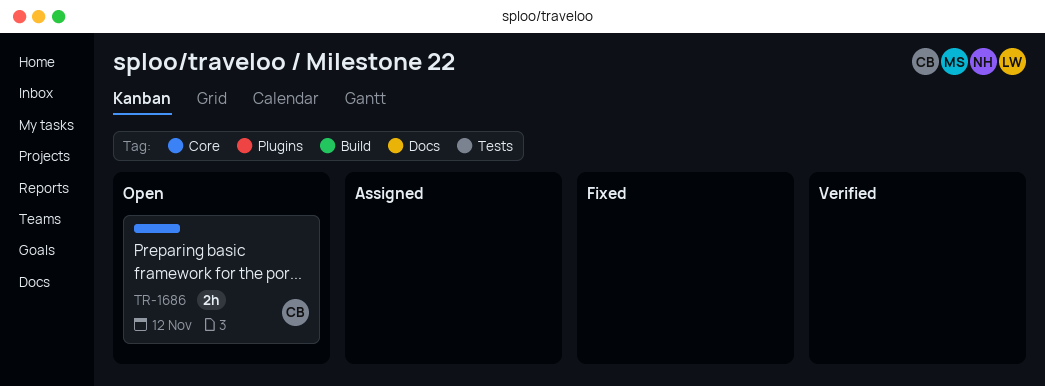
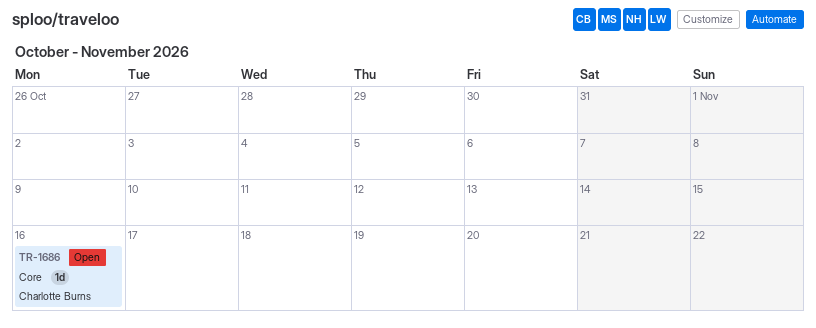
TR-1686, estimate: 2h -> 1d
TR-1686, due: Nov 12 -> Nov 16

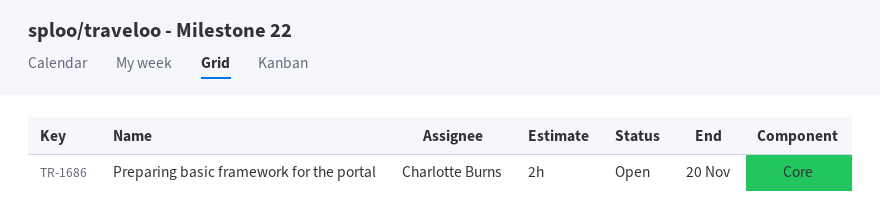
TR-1686, estimate: 1d -> 2h
TR-1686, due: Nov 16 -> Nov 20

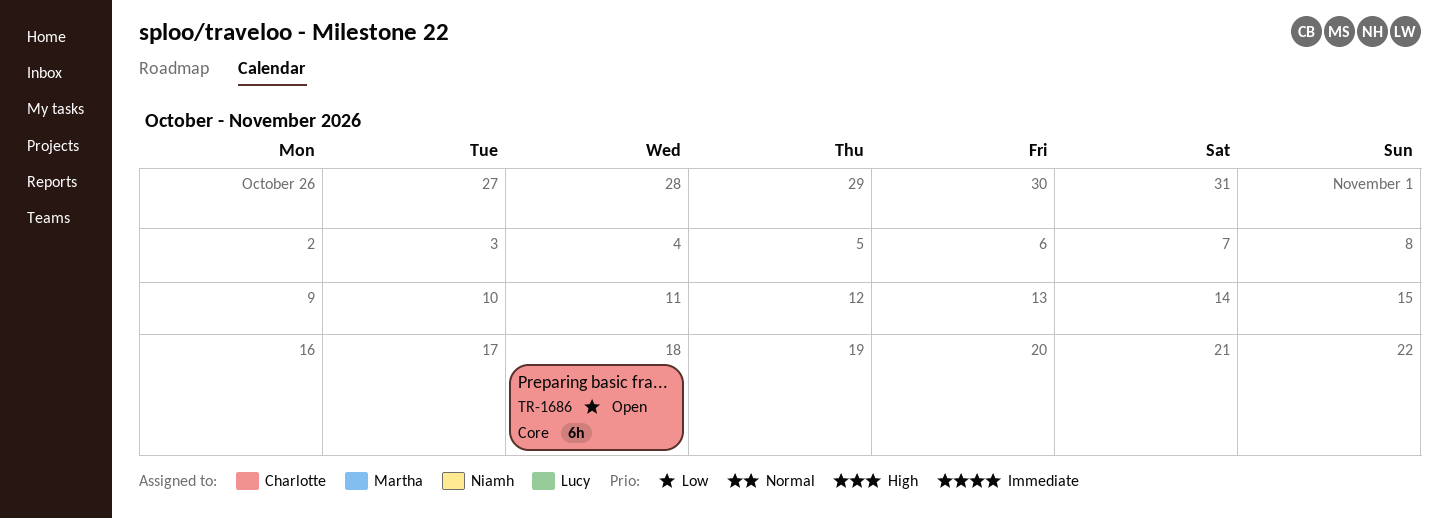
TR-1686, estimate: 2h -> 6h
TR-1686, due: Nov 20 -> Nov 18

